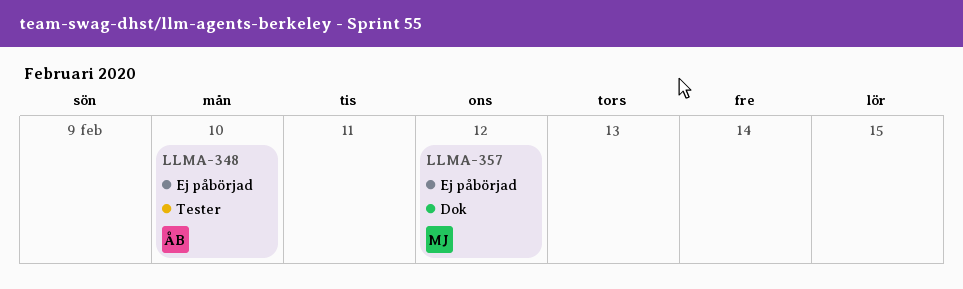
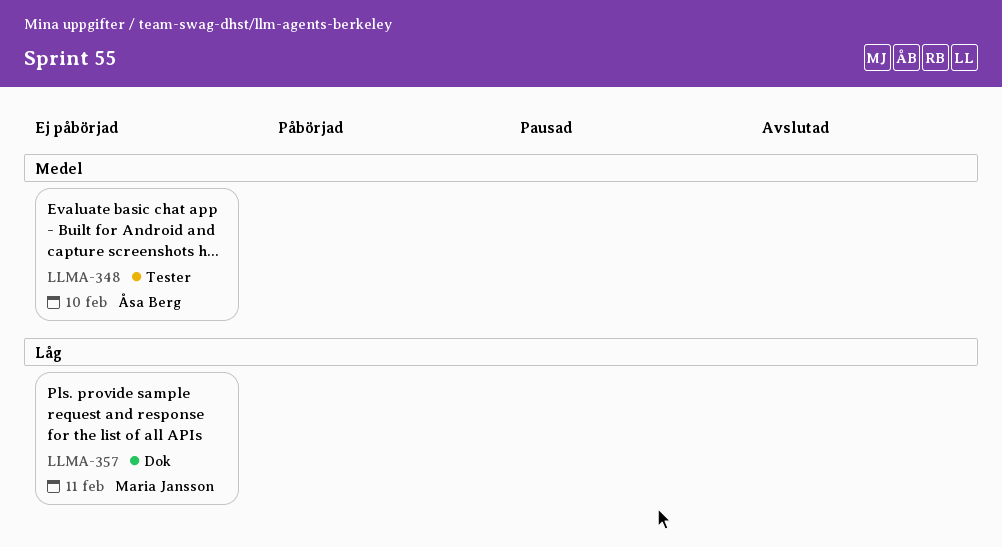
LLMA-357, due: Feb 12 -> Feb 11

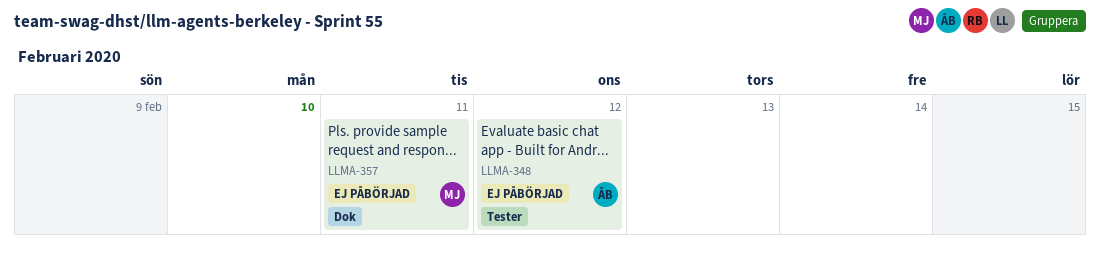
LLMA-348, due: Feb 10 -> Feb 12

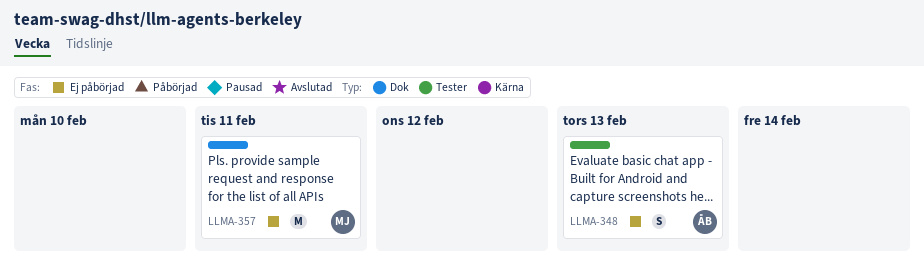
LLMA-348, due: Feb 12 -> Feb 13

